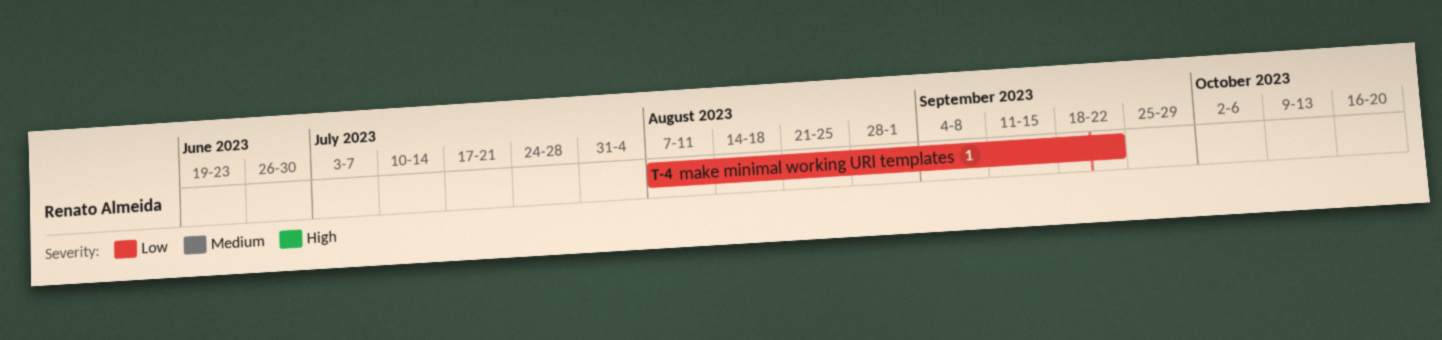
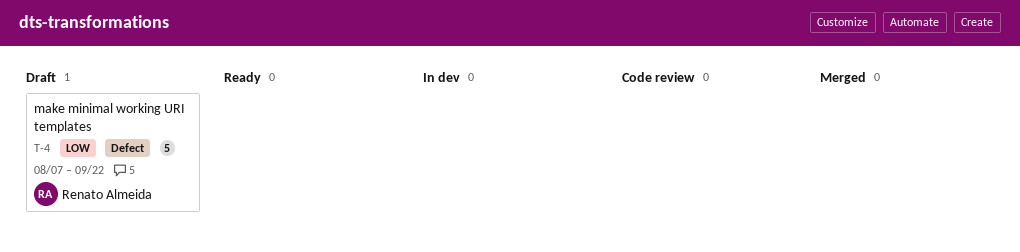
T-4, estimate: 1 -> 5

